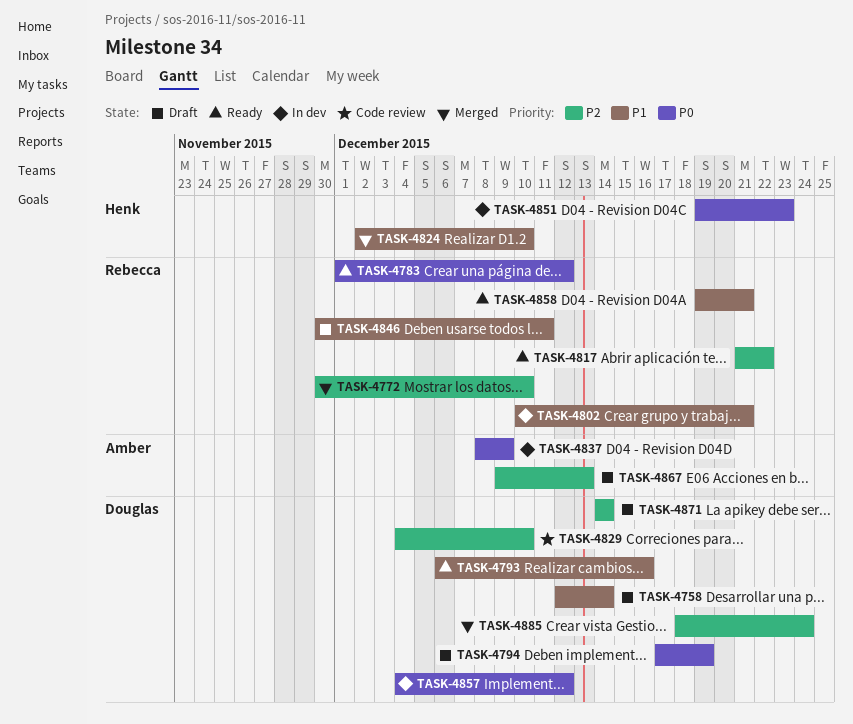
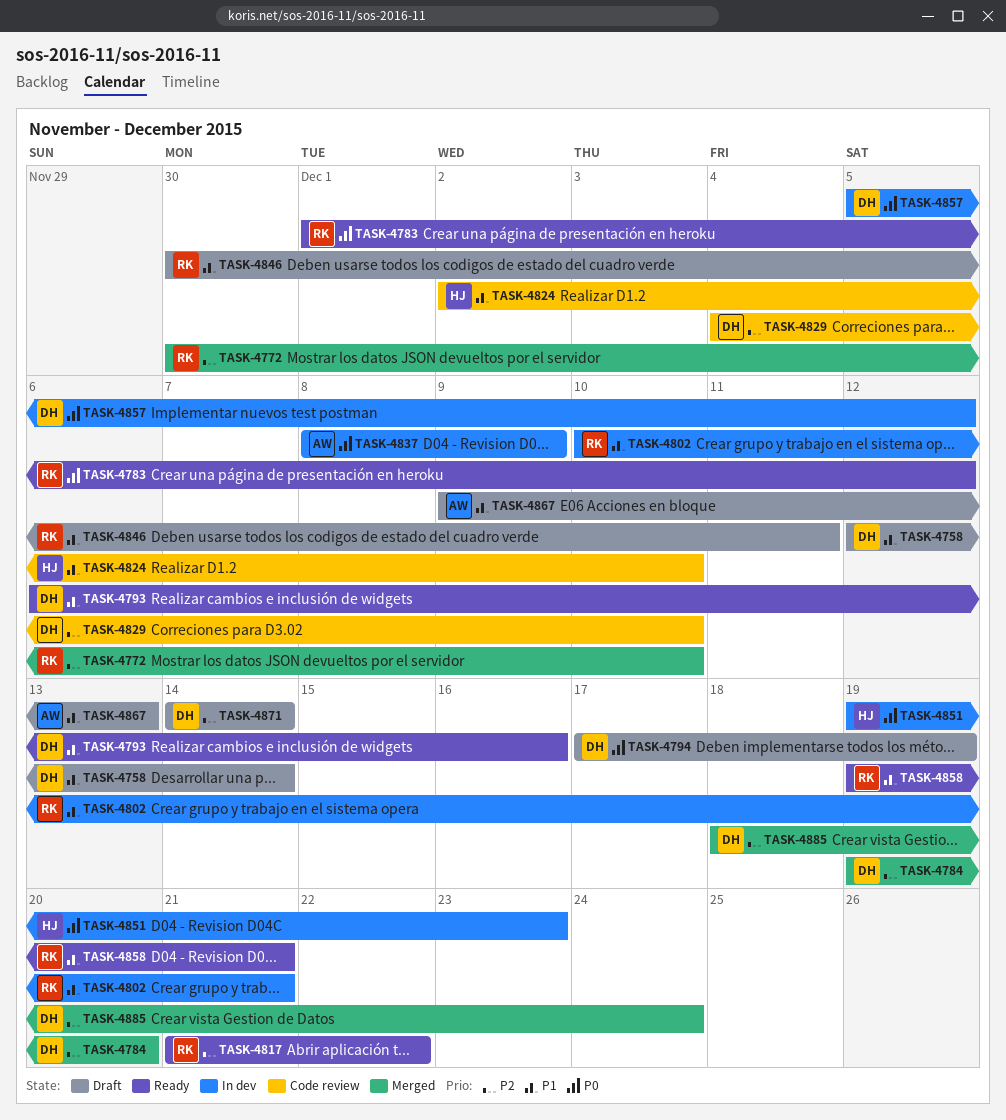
TASK-4784: none -> present
TASK-4824, status: Merged -> Code review
TASK-4857, start: Dec 4 -> Dec 5
TASK-4867, priority: P2 -> P1

